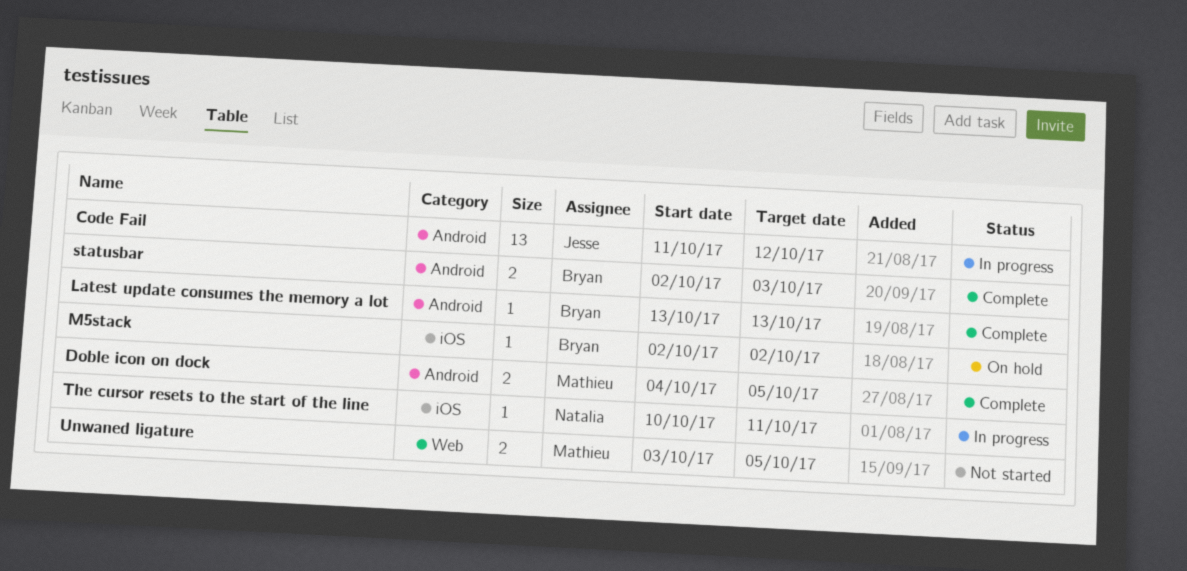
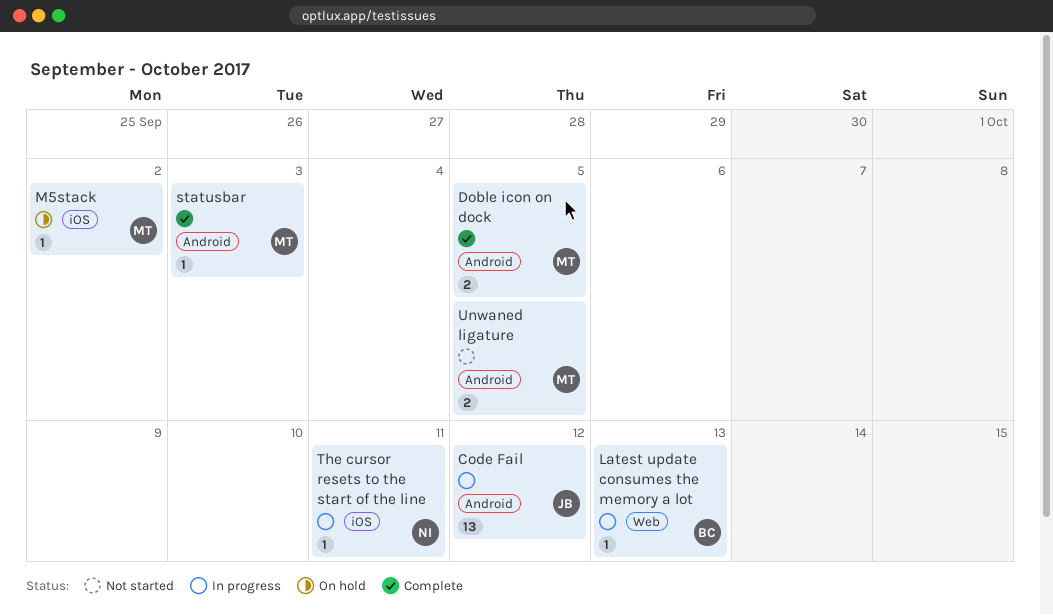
Latest update consumes the memory a lot, status: Complete -> In progress
Latest update consumes the memory a lot, label: Android -> Web
M5stack, owner: Bryan -> Mathieu
statusbar, owner: Bryan -> Mathieu
statusbar, estimate: 2 -> 1
Unwaned ligature, label: Web -> Android

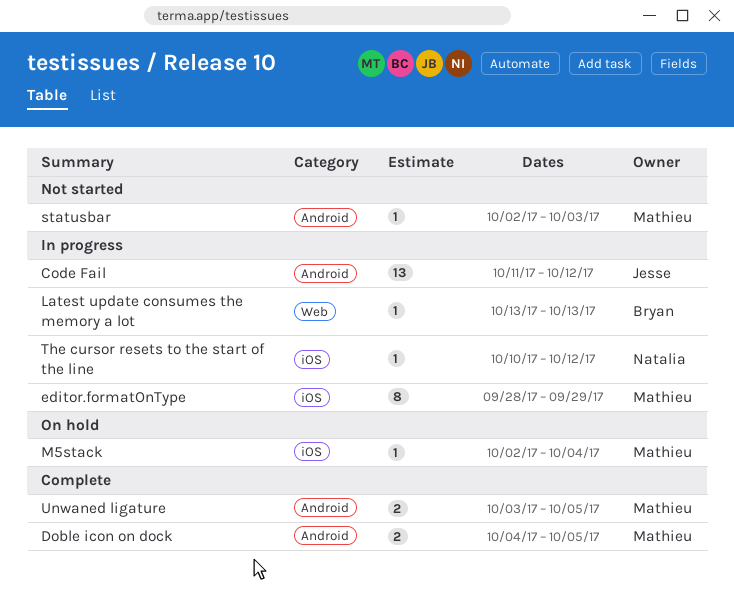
editor.formatOnType: none -> present
M5stack, due: Oct 2 -> Oct 4
statusbar, status: Complete -> Not started
The cursor resets to the start of the line, due: Oct 11 -> Oct 12
Unwaned ligature, status: Not started -> Complete

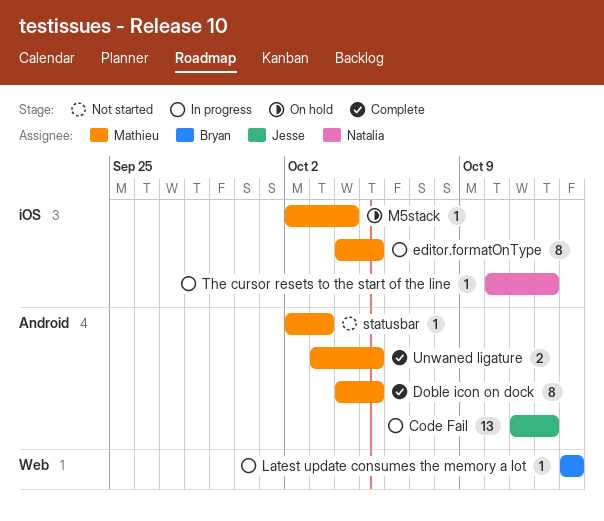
Doble icon on dock, estimate: 2 -> 8
editor.formatOnType, start: Sep 28 -> Oct 4
editor.formatOnType, due: Sep 29 -> Oct 5

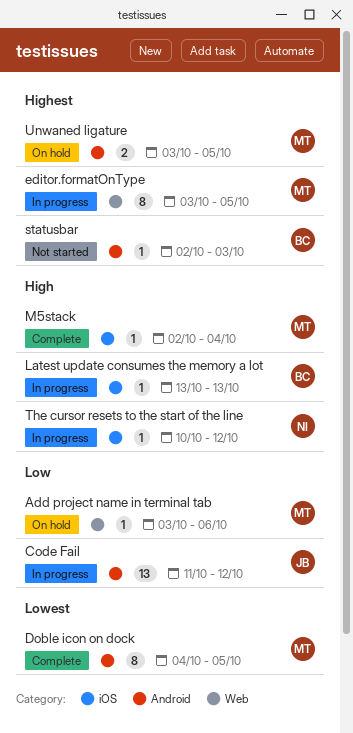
Add project name in terminal tab: none -> present
editor.formatOnType, label: iOS -> Web
editor.formatOnType, start: Oct 4 -> Oct 3
Latest update consumes the memory a lot, label: Web -> iOS
M5stack, status: On hold -> Complete
statusbar, owner: Mathieu -> Bryan
Unwaned ligature, status: Complete -> On hold

